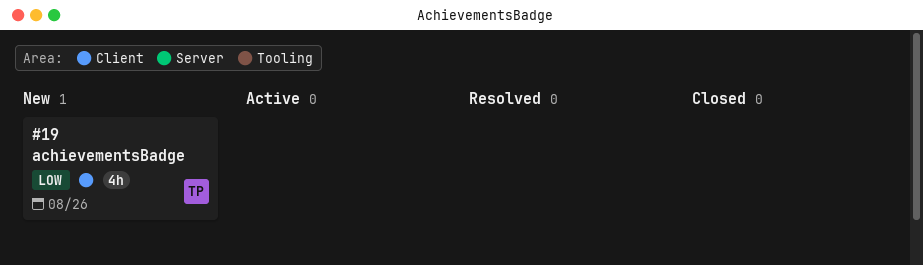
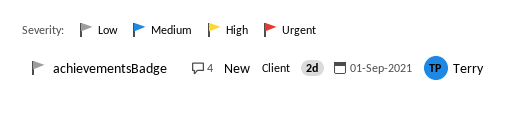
achievementsBadge, estimate: 4h -> 2d
achievementsBadge, due: Aug 26 -> Sep 1

